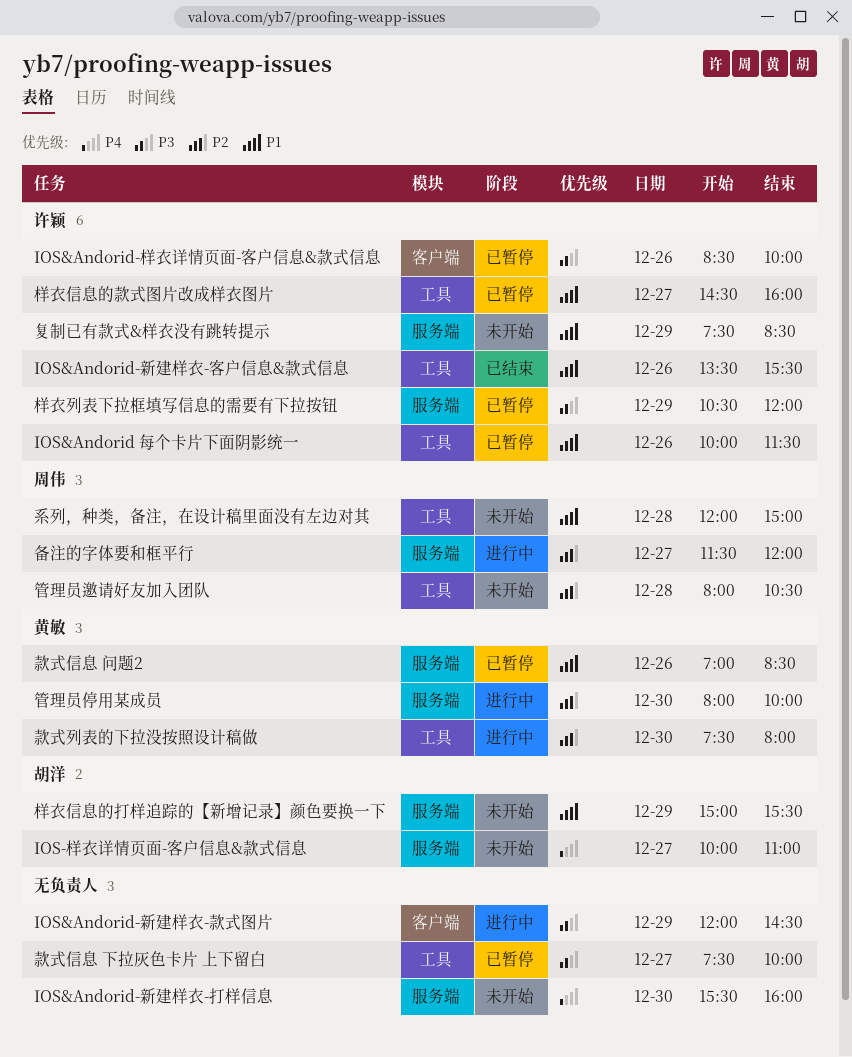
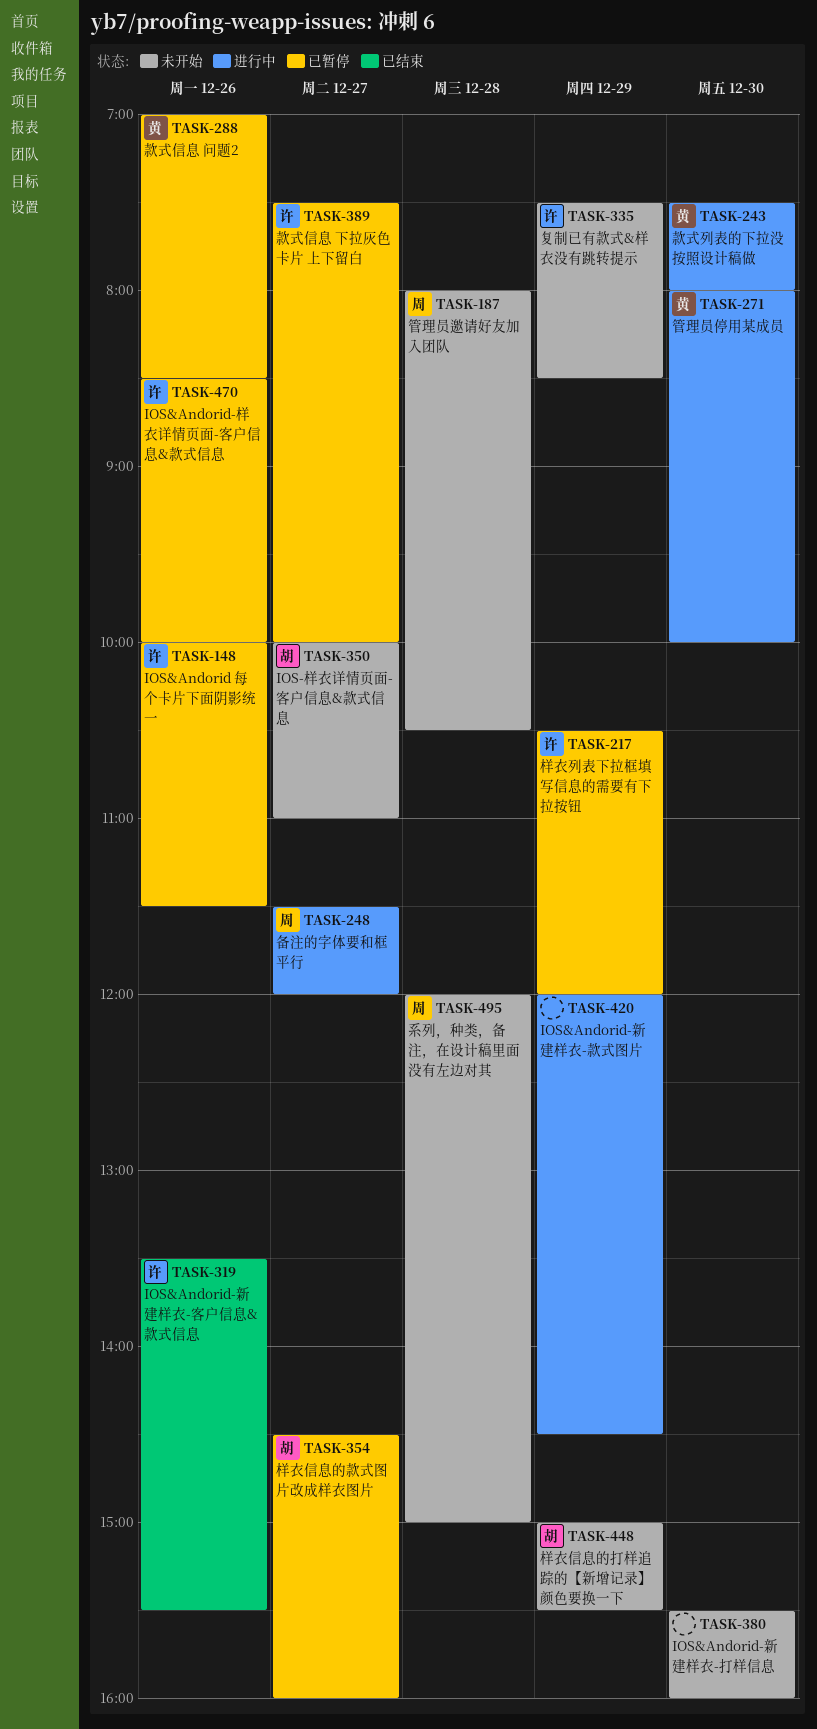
样衣信息的款式图片改成样衣图片, owner: 许颖 -> 胡洋
款式信息 下拉灰色卡片 上下留白, owner: none -> 许颖

